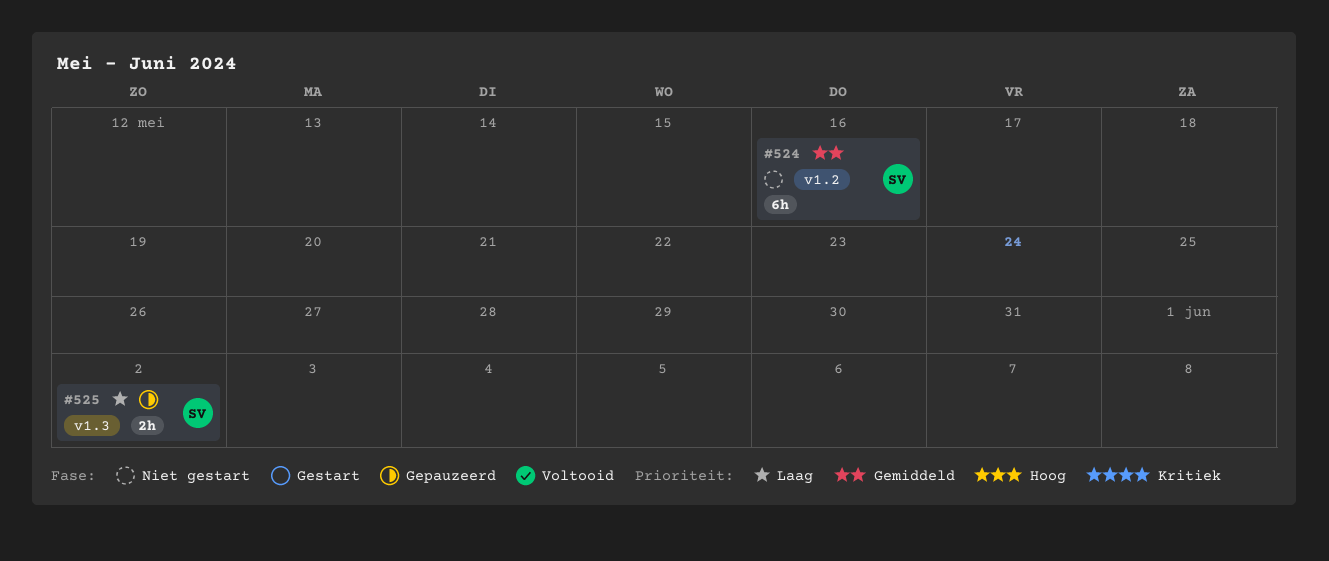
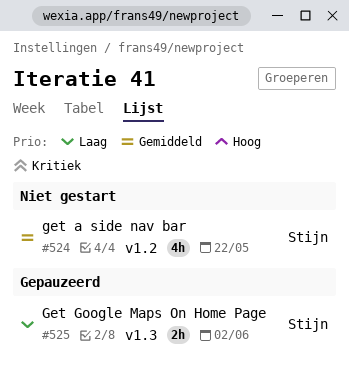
#524, estimate: 6h -> 4h
#524, due: May 16 -> May 22

